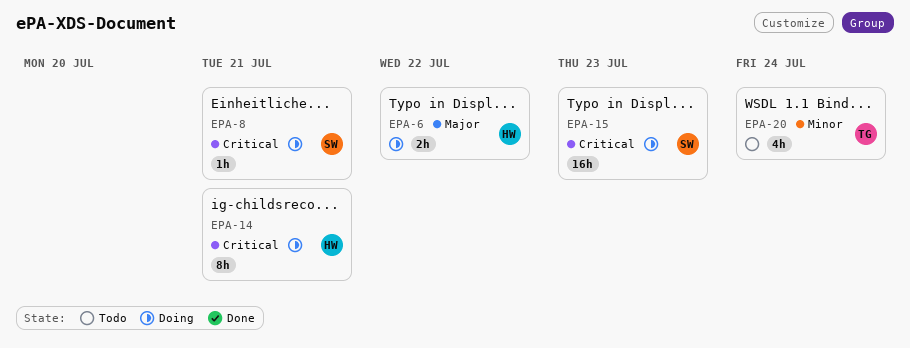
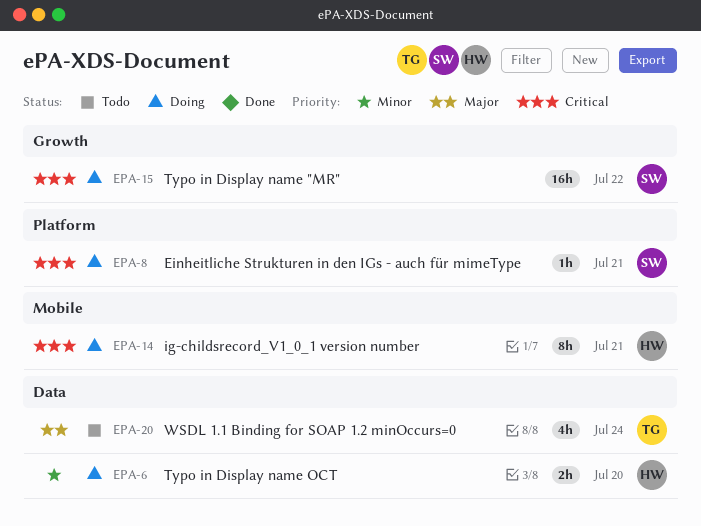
EPA-6, priority: Major -> Minor
EPA-6, due: Jul 22 -> Jul 20
EPA-15, due: Jul 23 -> Jul 22
EPA-20, priority: Minor -> Major

